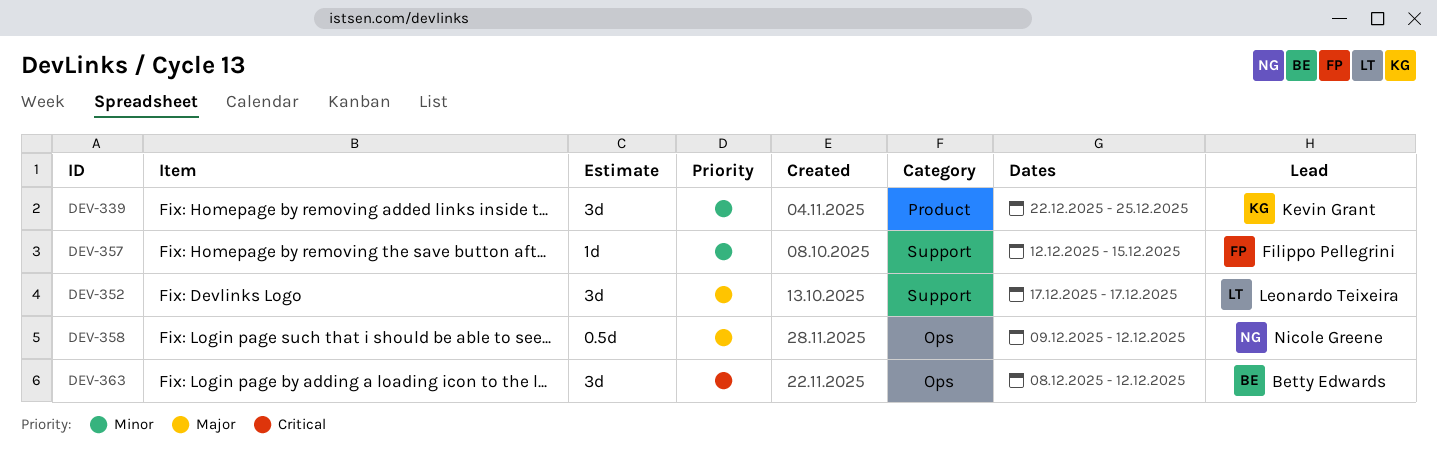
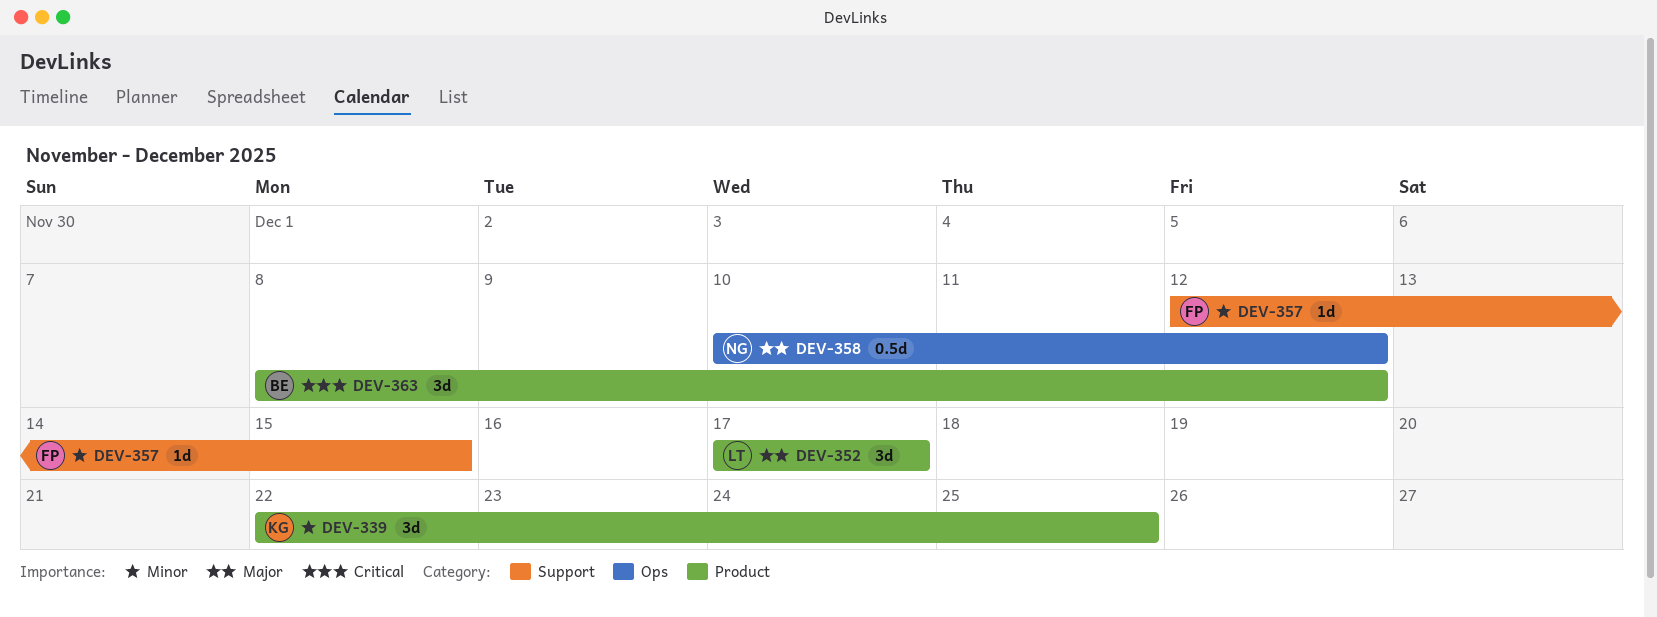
DEV-352, label: Support -> Product
DEV-358, start: Dec 9 -> Dec 10
DEV-363, label: Ops -> Product

